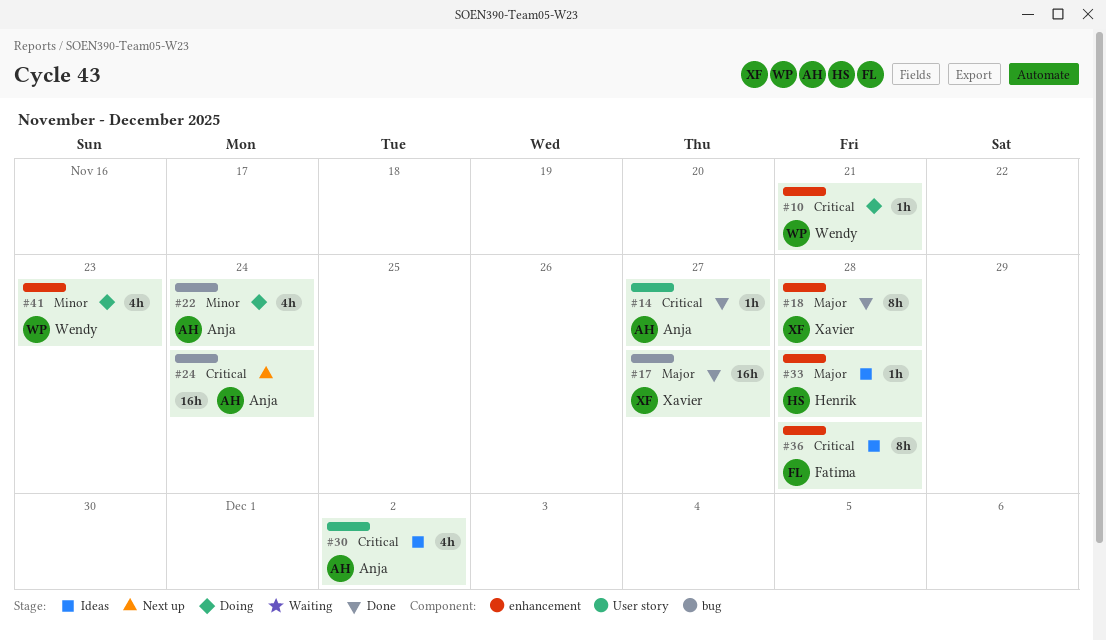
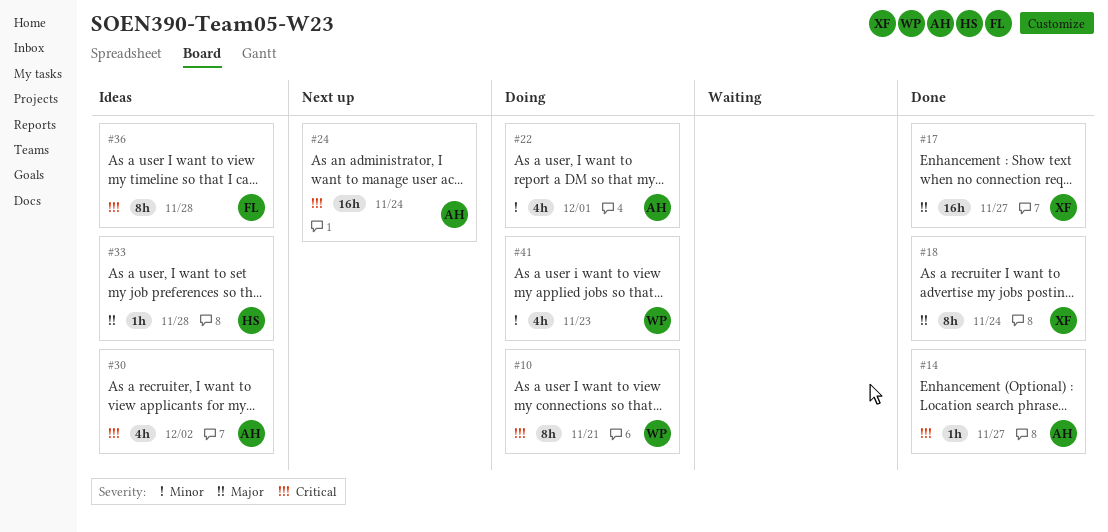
#10, estimate: 1h -> 8h
#18, due: Nov 28 -> Nov 24
#22, due: Nov 24 -> Dec 1

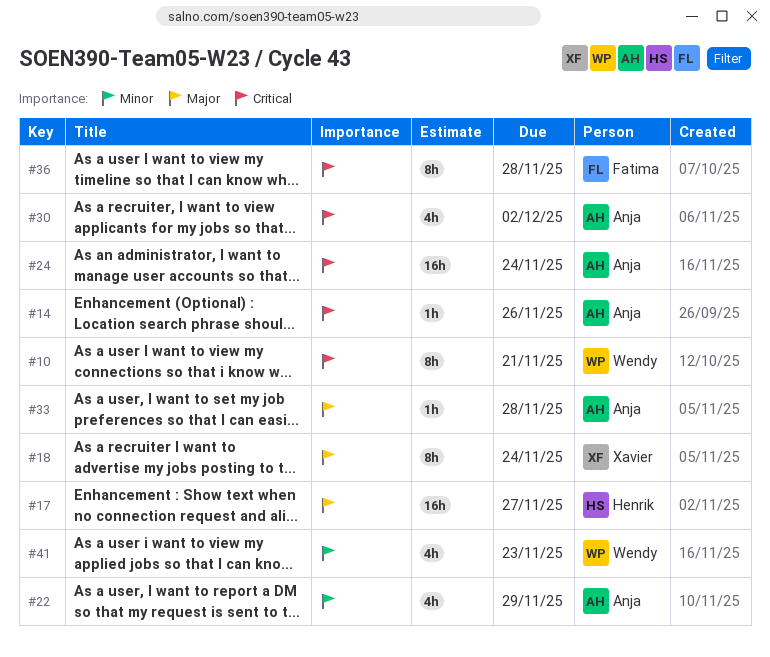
#14, due: Nov 27 -> Nov 26
#17, owner: Xavier -> Henrik
#22, due: Dec 1 -> Nov 29
#33, owner: Henrik -> Anja

